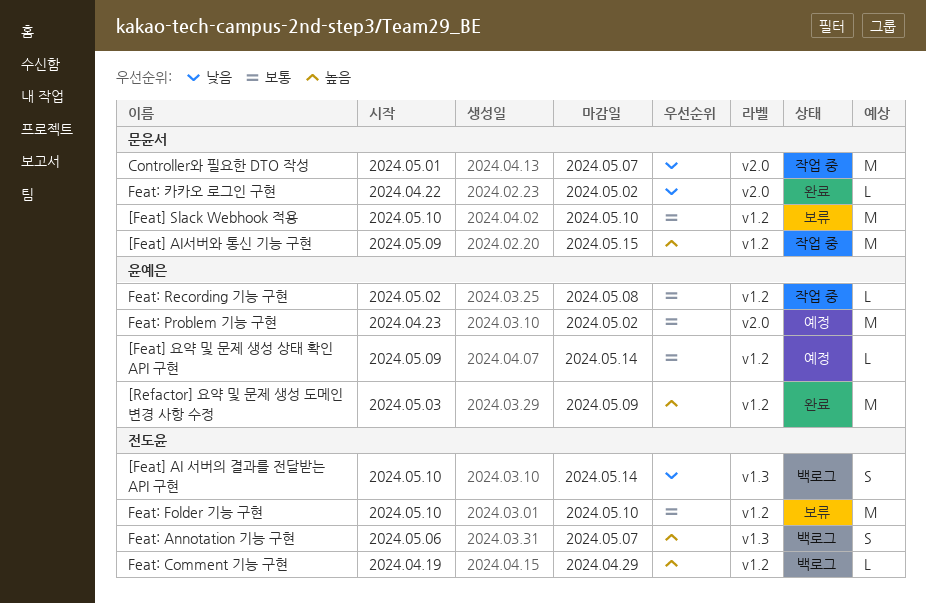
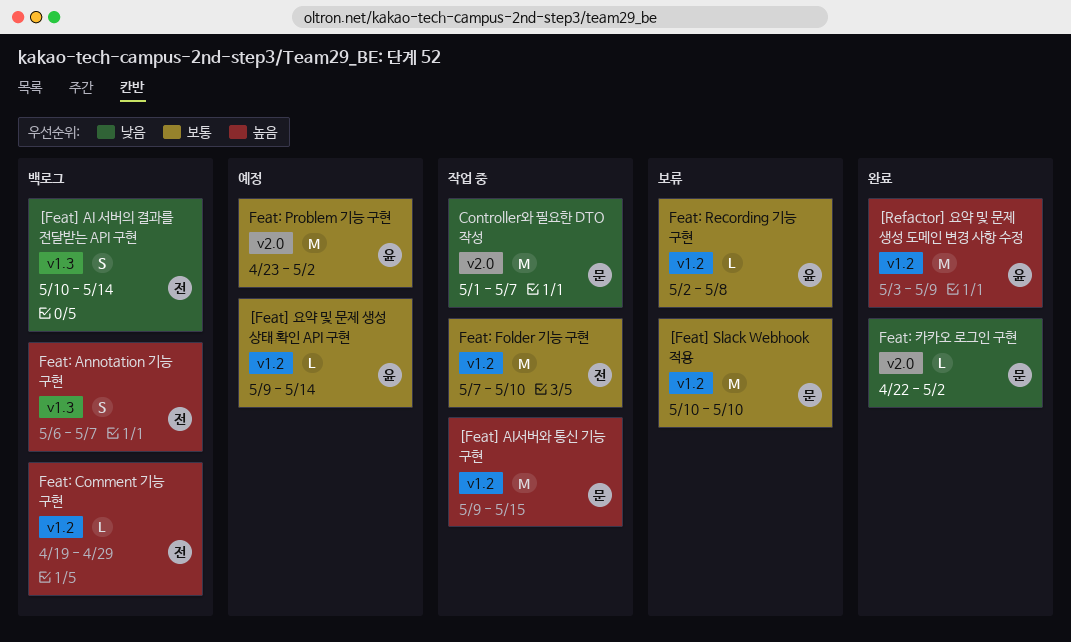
Feat: Folder 기능 구현, status: 보류 -> 작업 중
Feat: Folder 기능 구현, start: May 10 -> May 7
Feat: Recording 기능 구현, status: 작업 중 -> 보류

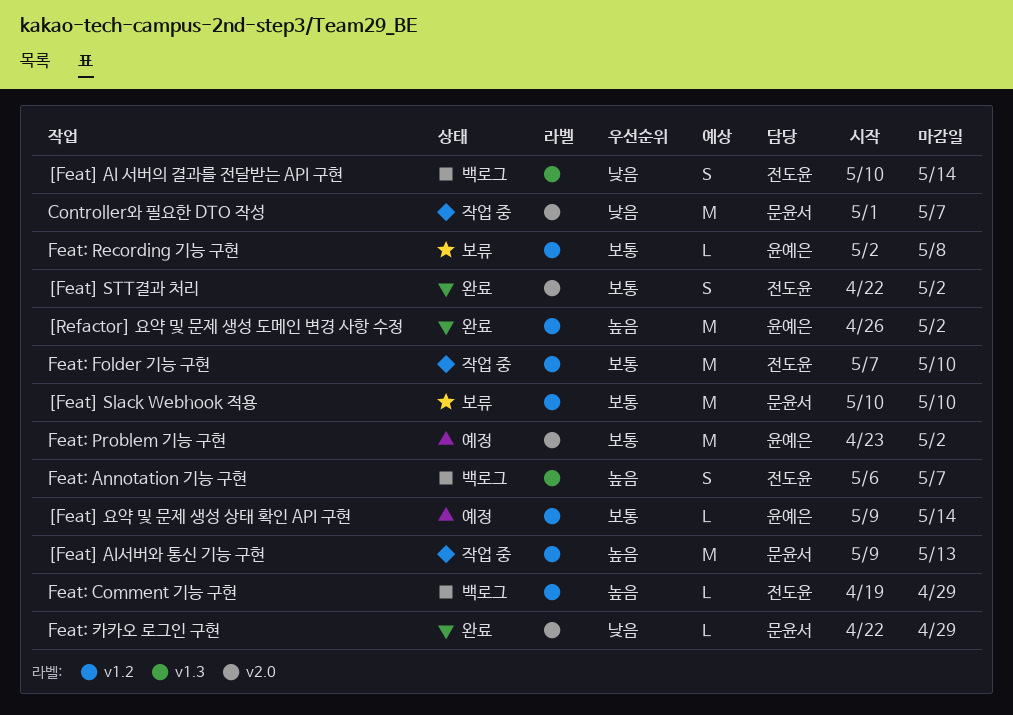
[Feat] AI서버와 통신 기능 구현, due: May 15 -> May 13
[Feat] STT결과 처리: none -> present
[Refactor] 요약 및 문제 생성 도메인 변경 사항 수정, start: May 3 -> Apr 26
[Refactor] 요약 및 문제 생성 도메인 변경 사항 수정, due: May 9 -> May 2
Feat: 카카오 로그인 구현, due: May 2 -> Apr 29

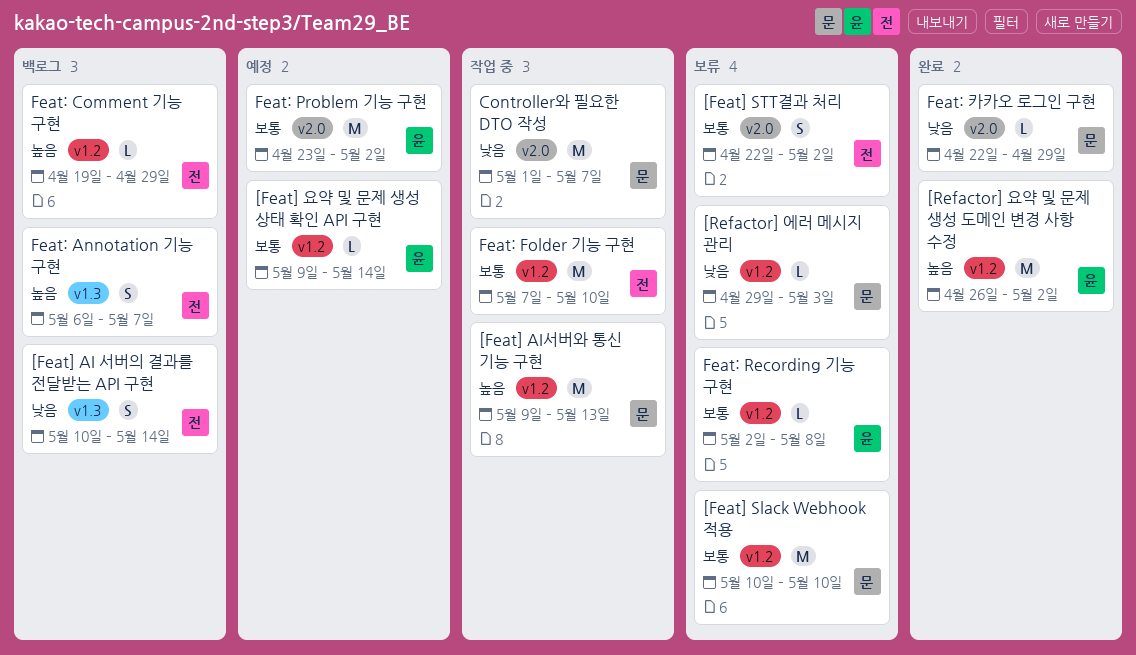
[Feat] STT결과 처리, status: 완료 -> 보류
[Refactor] 에러 메시지 관리: none -> present

